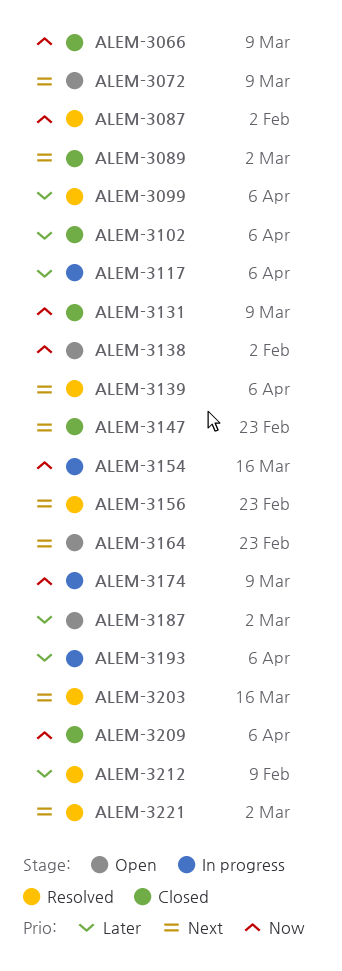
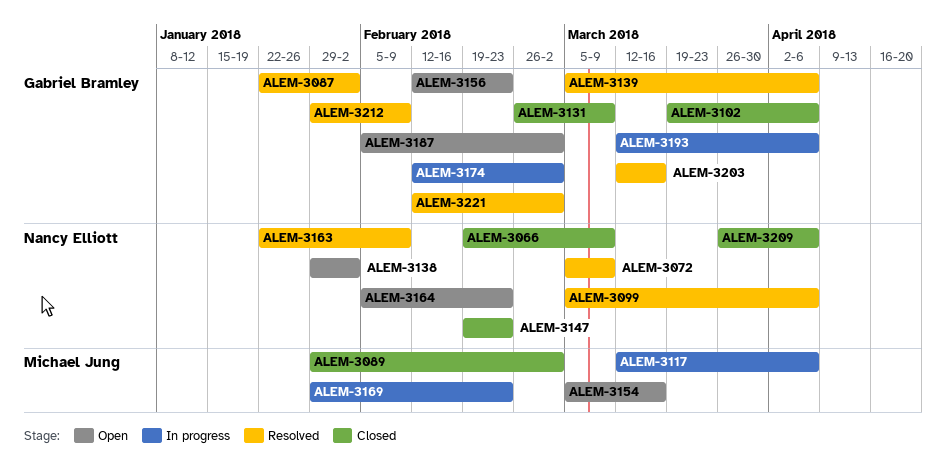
ALEM-3072, status: Open -> Resolved
ALEM-3154, status: In progress -> Open
ALEM-3156, status: Resolved -> Open
ALEM-3163: none -> present
ALEM-3169: none -> present
ALEM-3174, due: Mar 9 -> Mar 2

